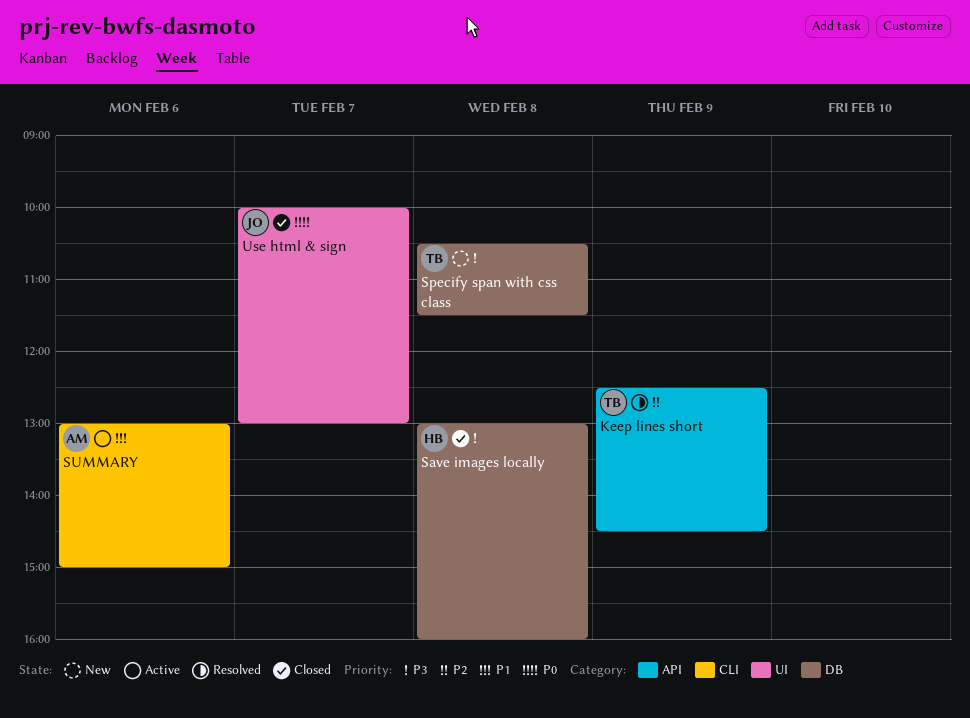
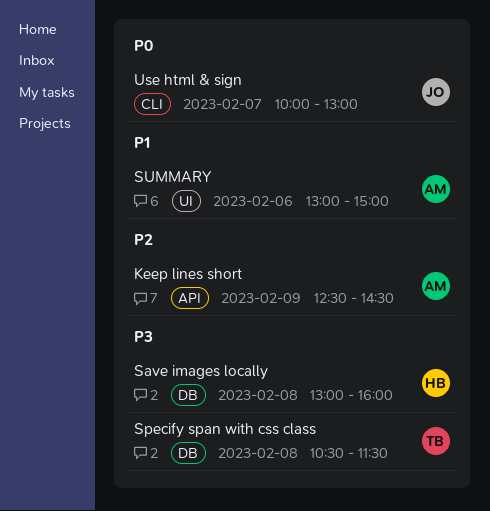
Keep lines short, owner: TB -> AM
SUMMARY, label: CLI -> UI
Use html & sign, label: UI -> CLI

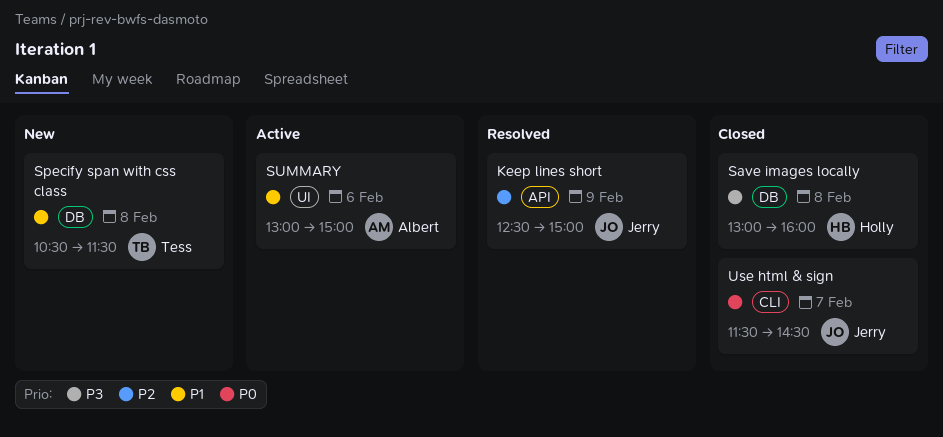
Keep lines short, owner: Albert -> Jerry
Keep lines short, ends: 14:30 -> 15:00
Specify span with css class, priority: P3 -> P1
Use html & sign, begins: 10:00 -> 11:30
Use html & sign, ends: 13:00 -> 14:30

